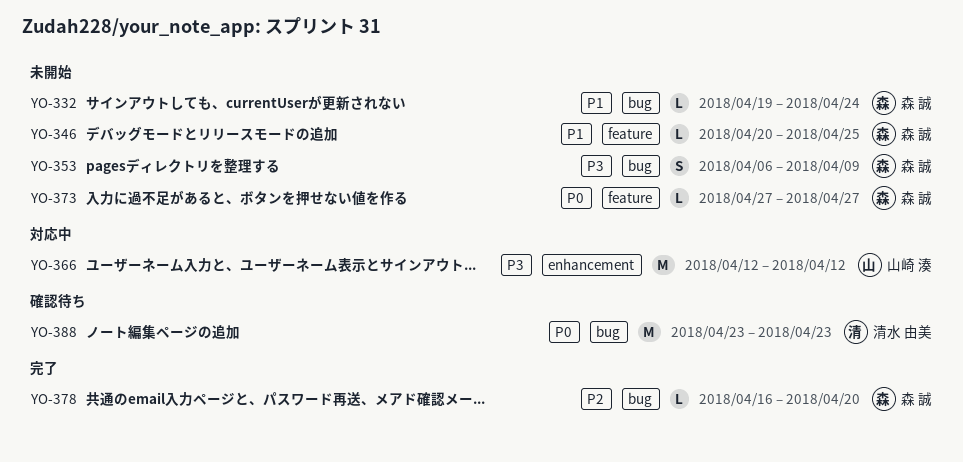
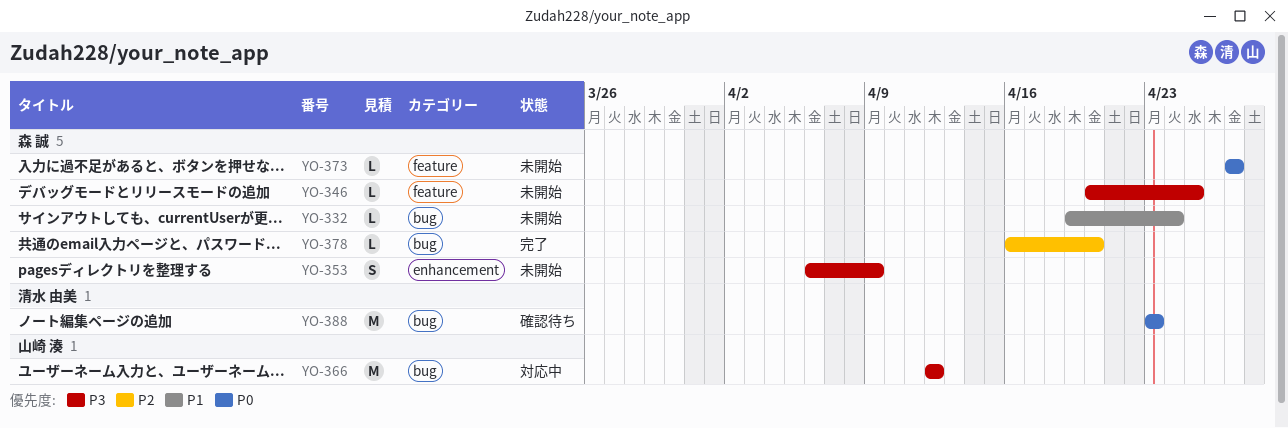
YO-346, priority: P1 -> P3
YO-353, label: bug -> enhancement
YO-366, label: enhancement -> bug

